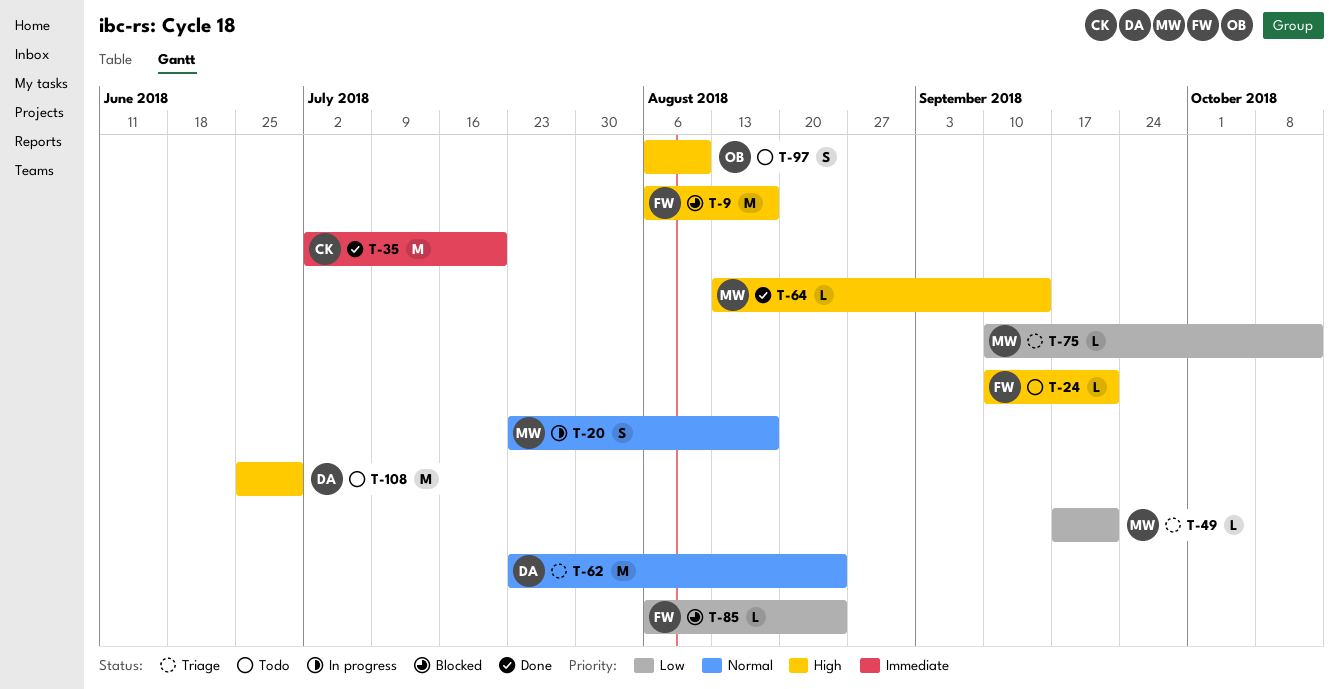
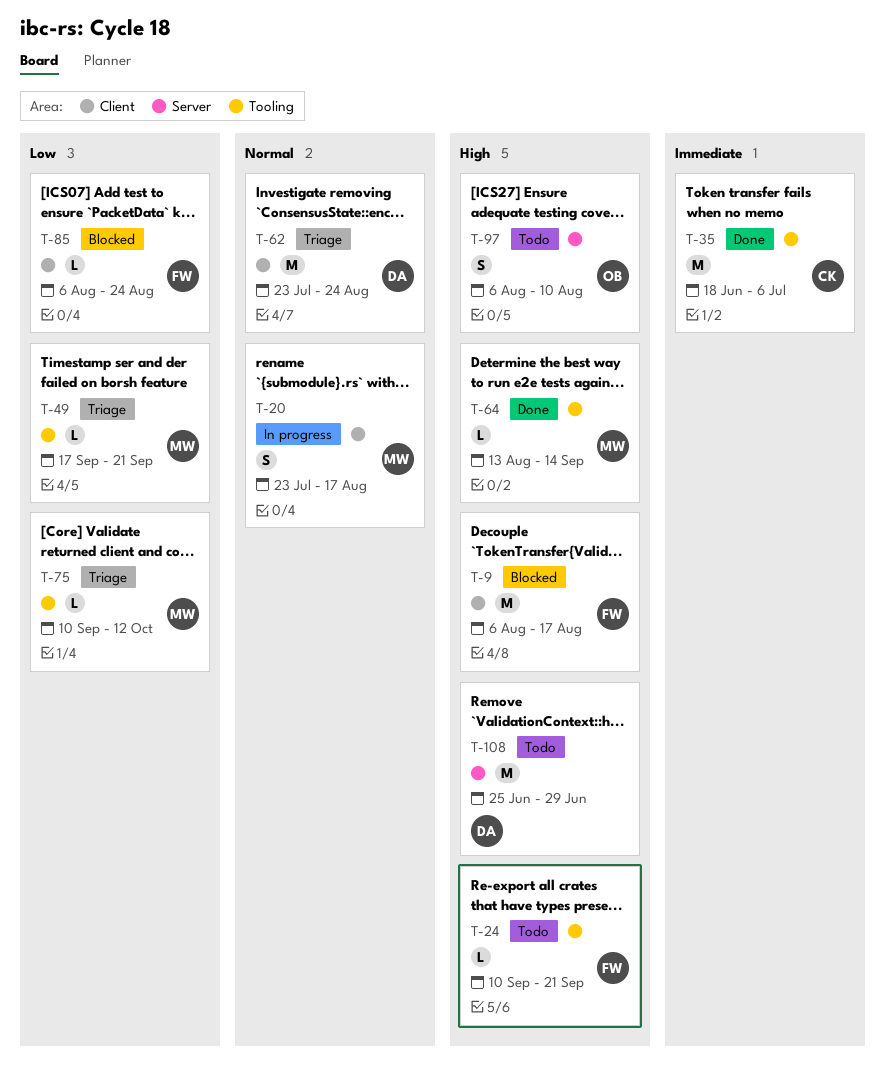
T-35, start: Jul 2 -> Jun 18
T-35, due: Jul 20 -> Jul 6

